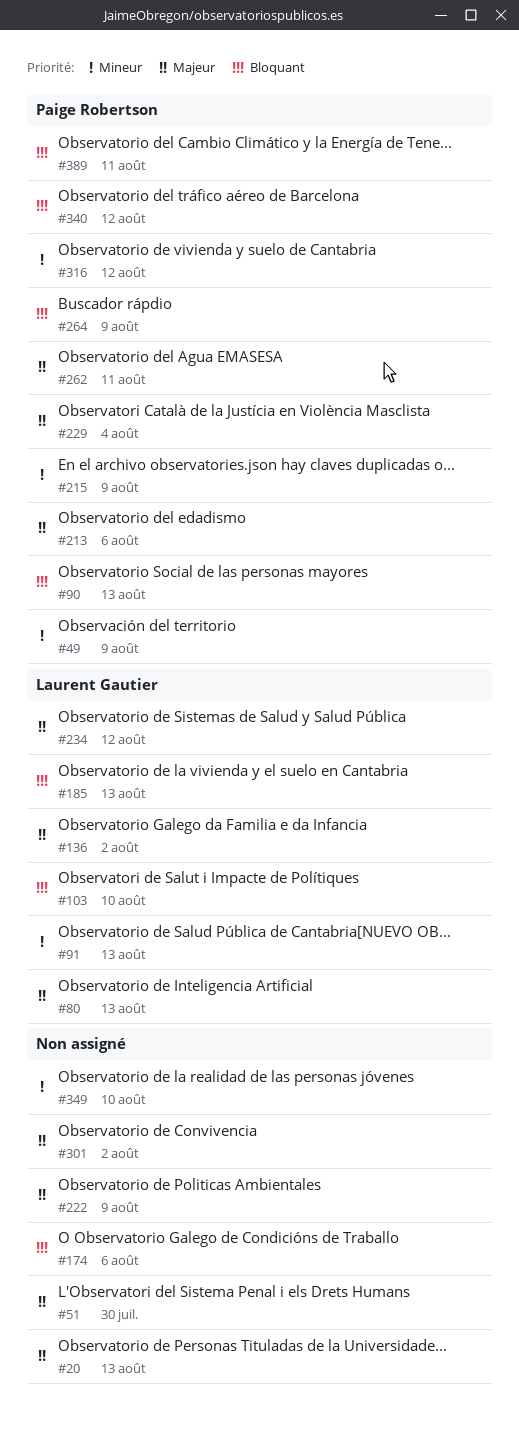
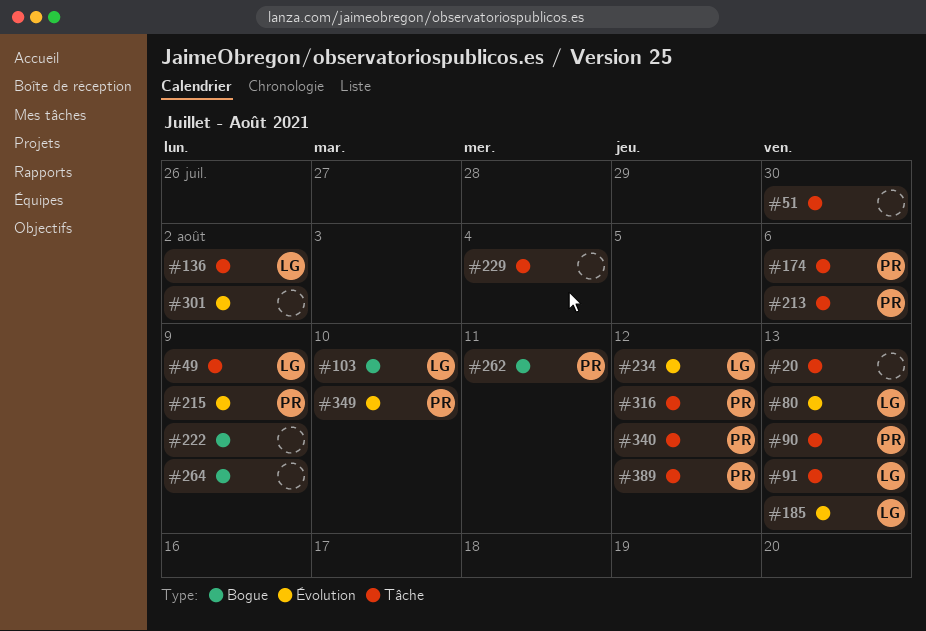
#49, owner: Paige Robertson -> Laurent Gautier
#174, owner: none -> Paige Robertson
#229, owner: Paige Robertson -> none
#264, owner: Paige Robertson -> none
#349, owner: none -> Paige Robertson
#389, due: Aug 11 -> Aug 12

